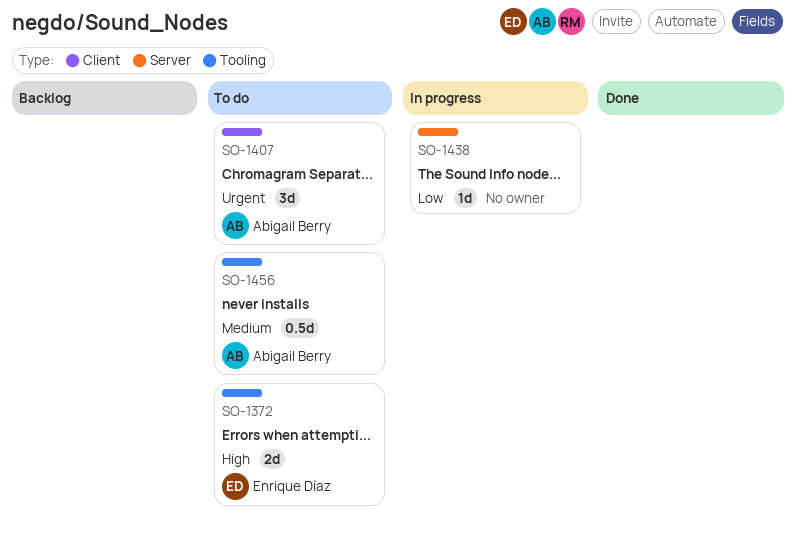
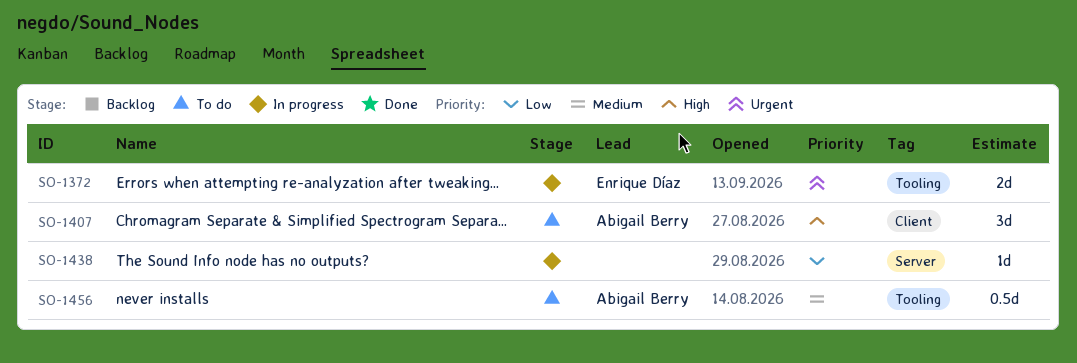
SO-1372, status: To do -> In progress
SO-1372, priority: High -> Urgent
SO-1407, priority: Urgent -> High

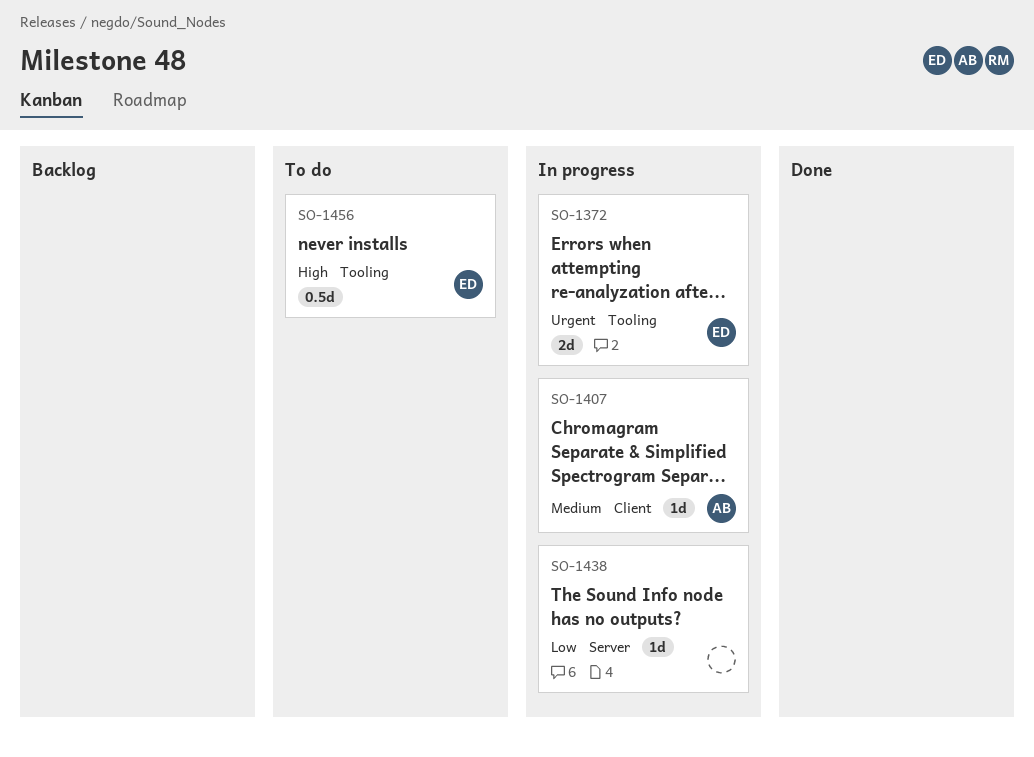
SO-1407, status: To do -> In progress
SO-1407, priority: High -> Medium
SO-1407, estimate: 3d -> 1d
SO-1456, owner: Abigail Berry -> Enrique Díaz
SO-1456, priority: Medium -> High

